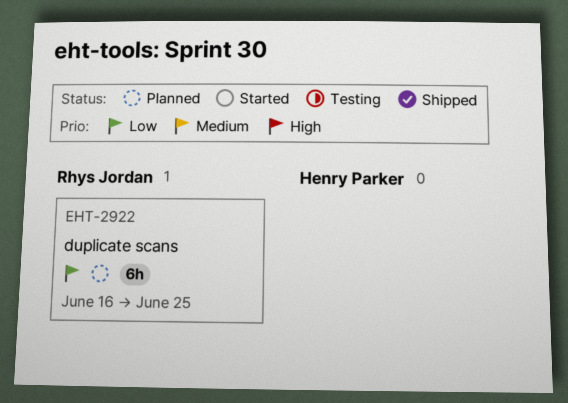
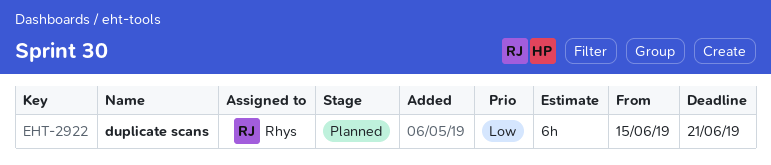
EHT-2922, start: Jun 16 -> Jun 15
EHT-2922, due: Jun 25 -> Jun 21

